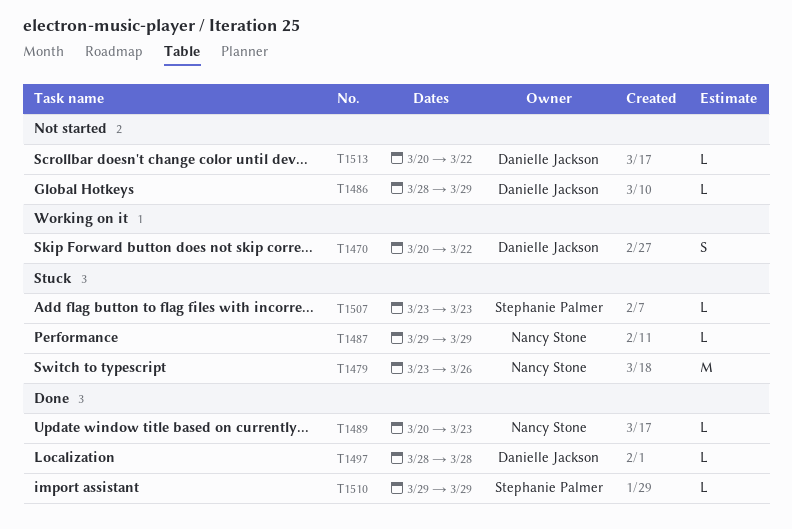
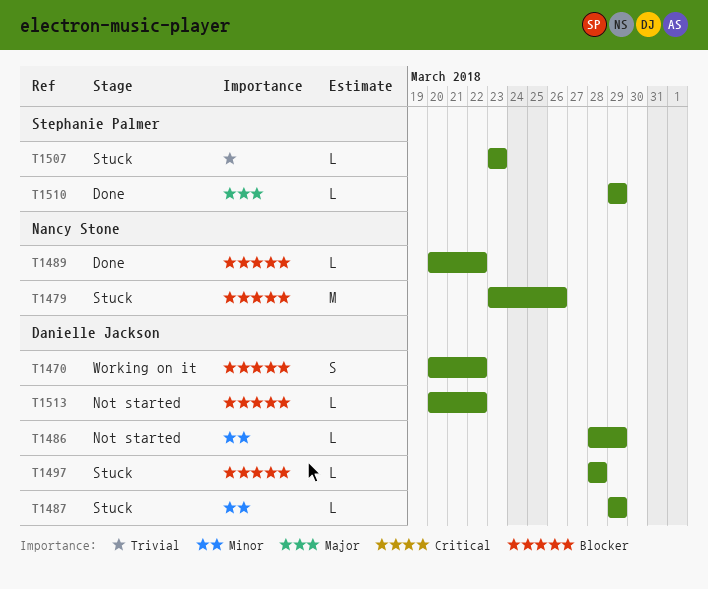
T1487, owner: Nancy Stone -> Danielle Jackson
T1489, due: Mar 23 -> Mar 22
T1497, status: Done -> Stuck

